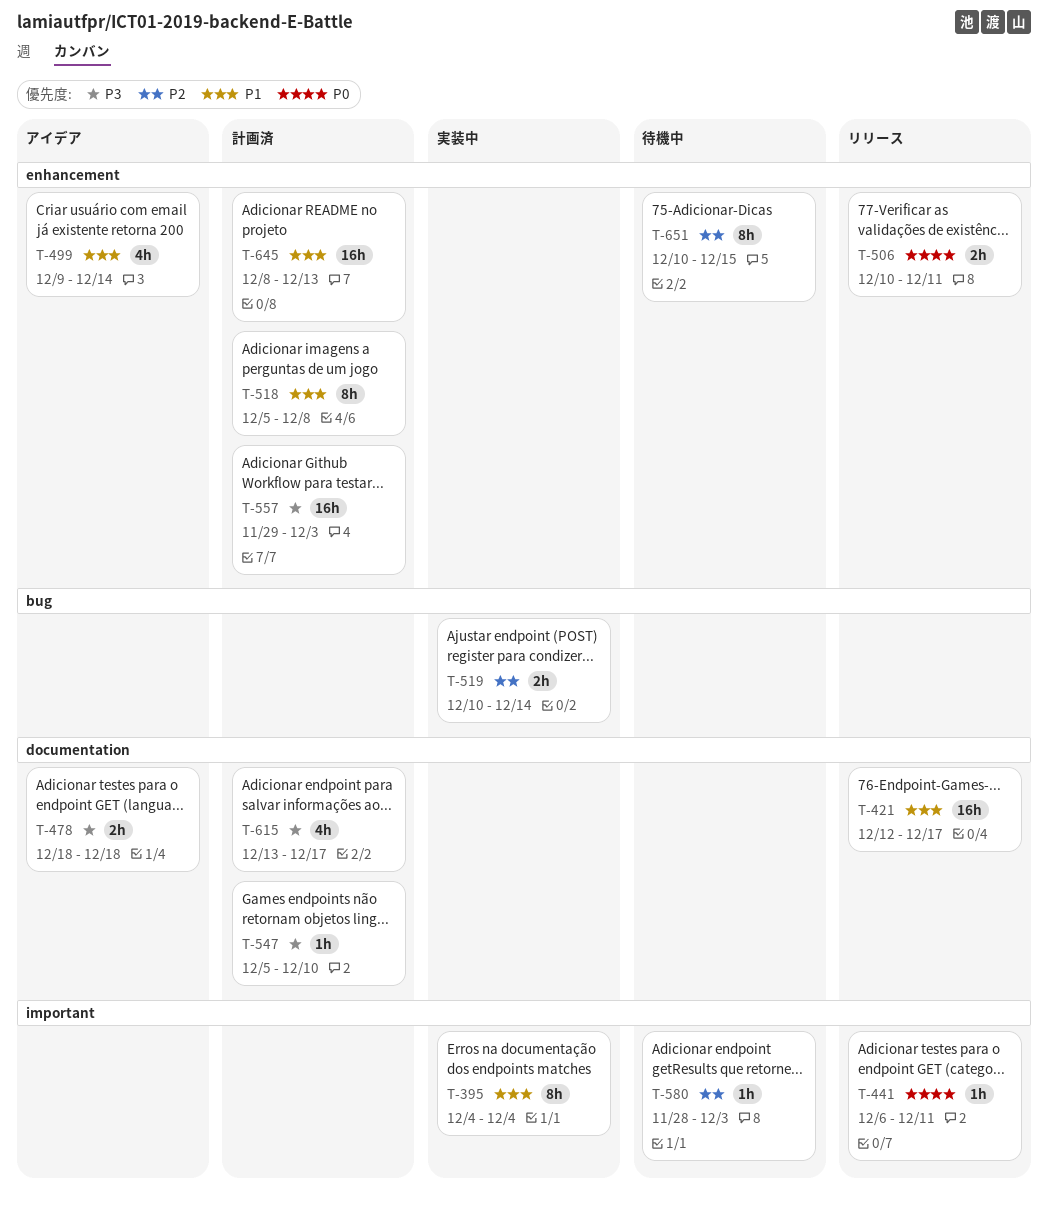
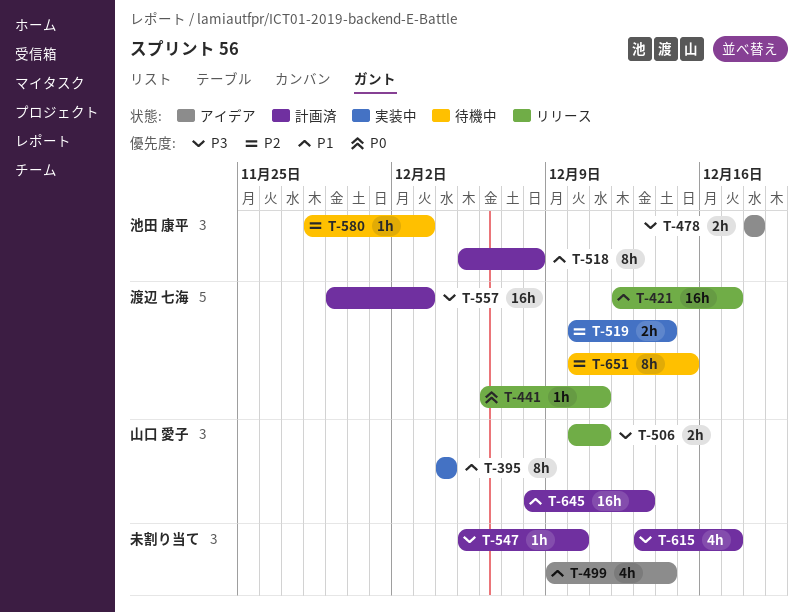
T-506, priority: P0 -> P3

